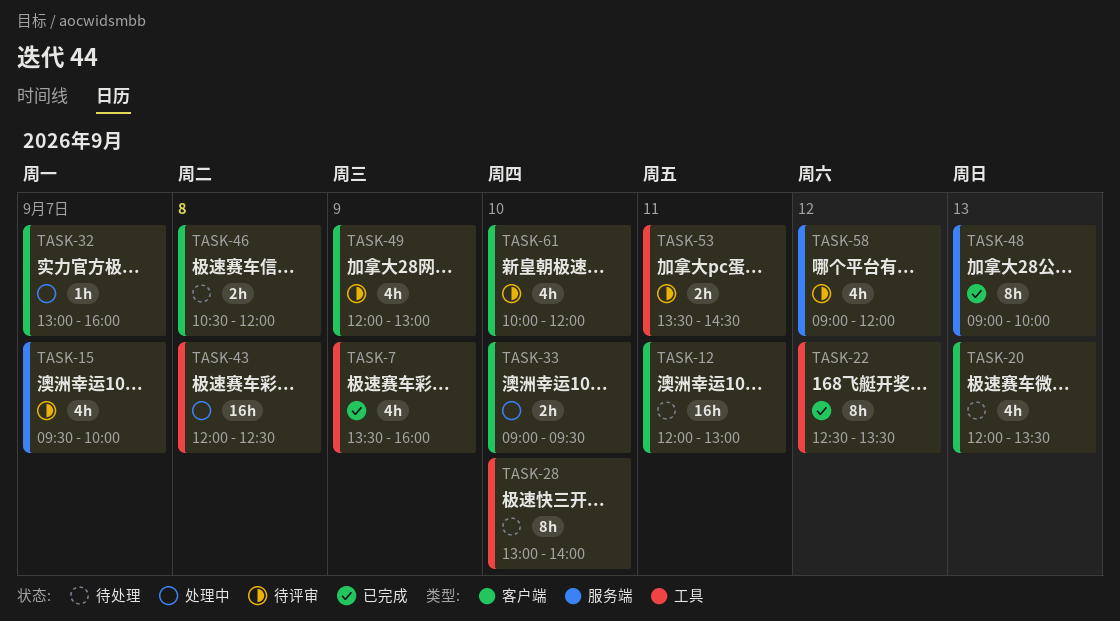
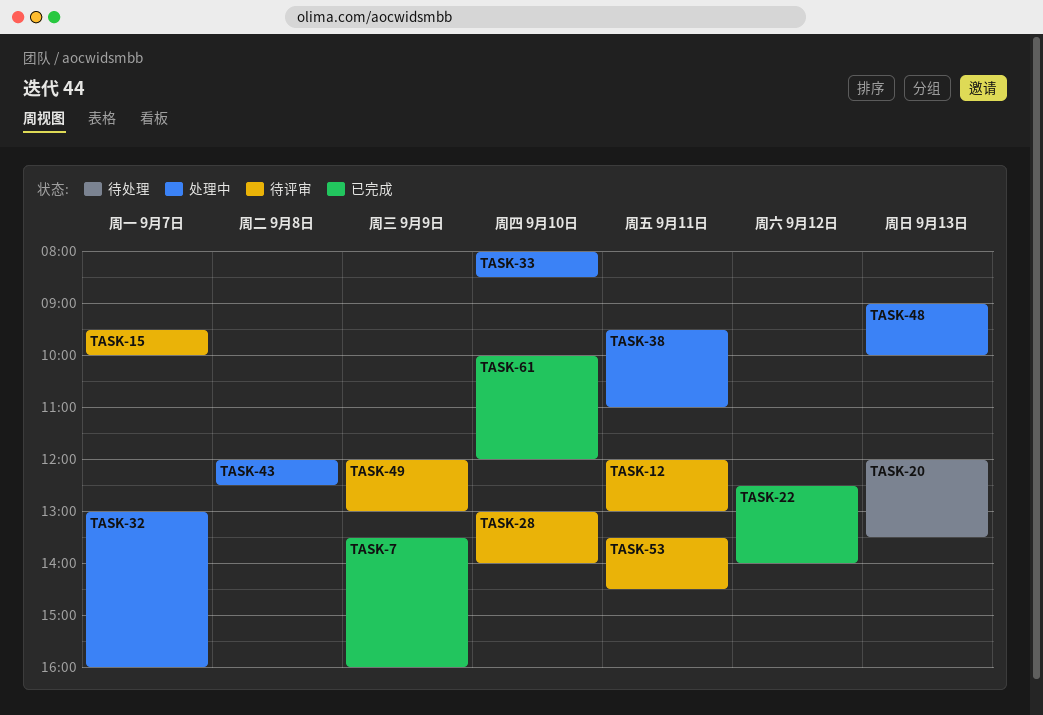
TASK-12, status: 待处理 -> 待评审
TASK-22, ends: 13:30 -> 14:00
TASK-28, status: 待处理 -> 待评审
TASK-33, begins: 09:00 -> 08:00
TASK-33, ends: 09:30 -> 08:30
TASK-38: none -> present
TASK-46: present -> none
TASK-48, status: 已完成 -> 处理中
TASK-58: present -> none
TASK-61, status: 待评审 -> 已完成

